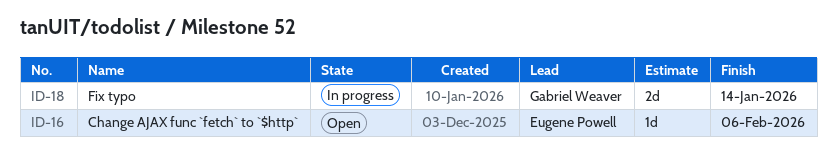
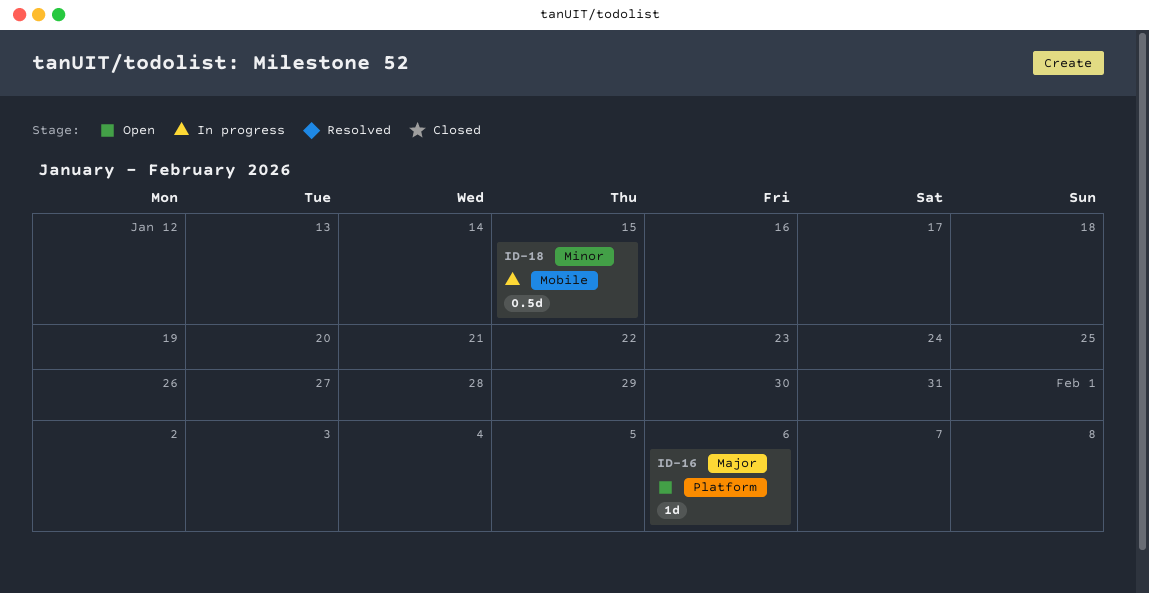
ID-18, estimate: 2d -> 0.5d
ID-18, due: Jan 14 -> Jan 15

